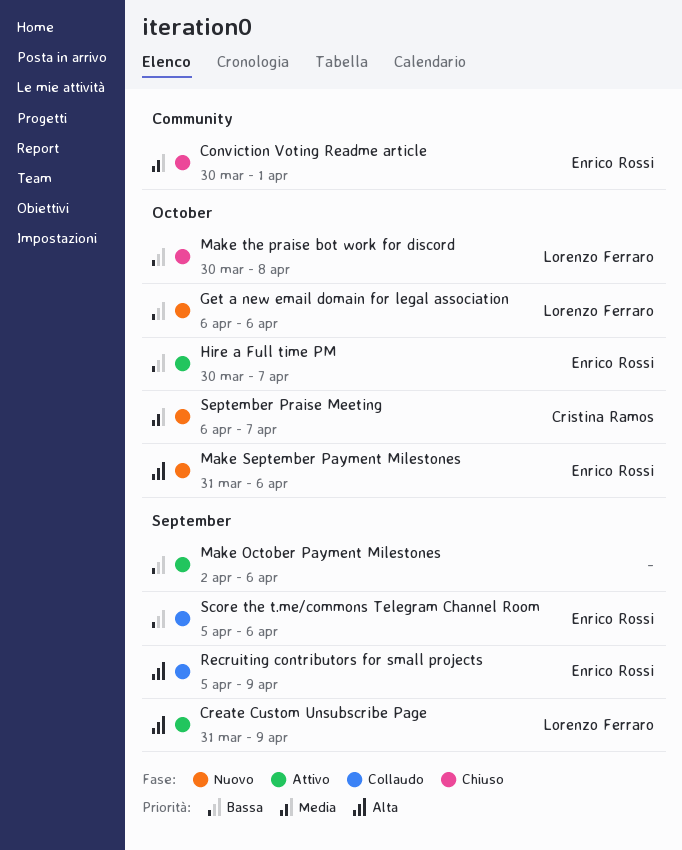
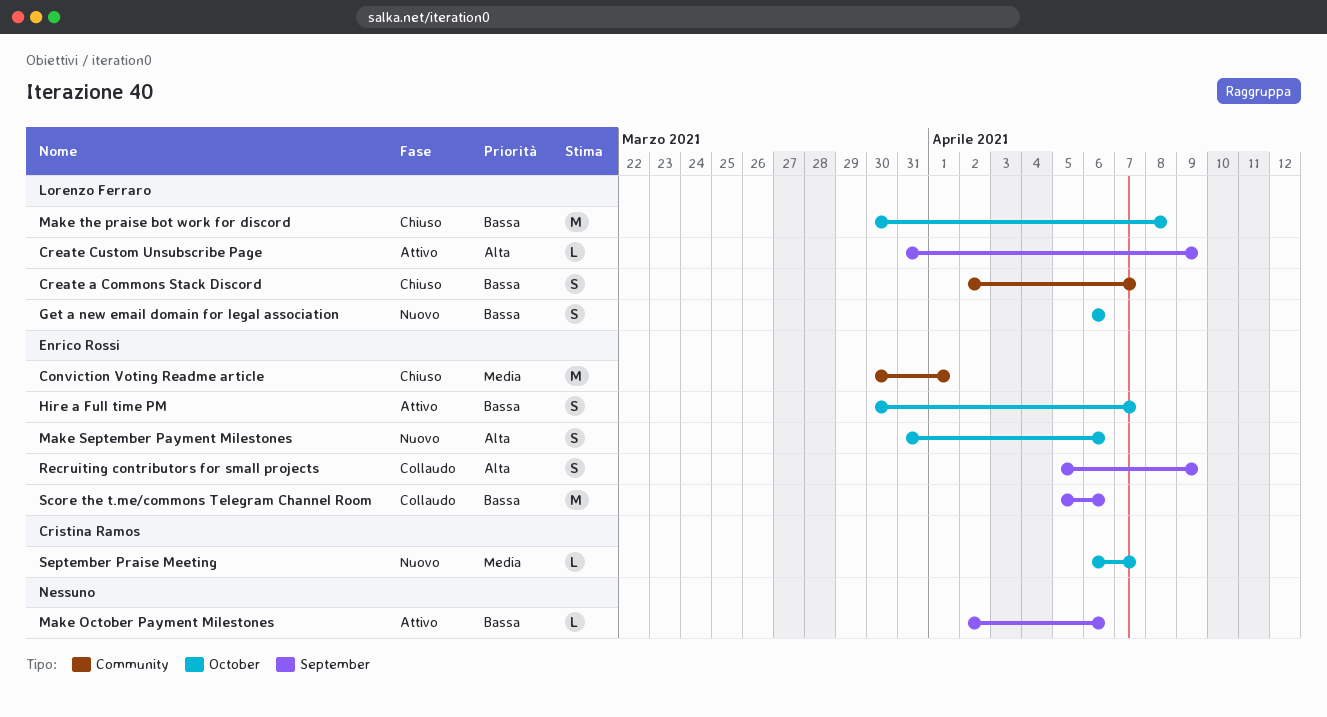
Create a Commons Stack Discord: none -> present

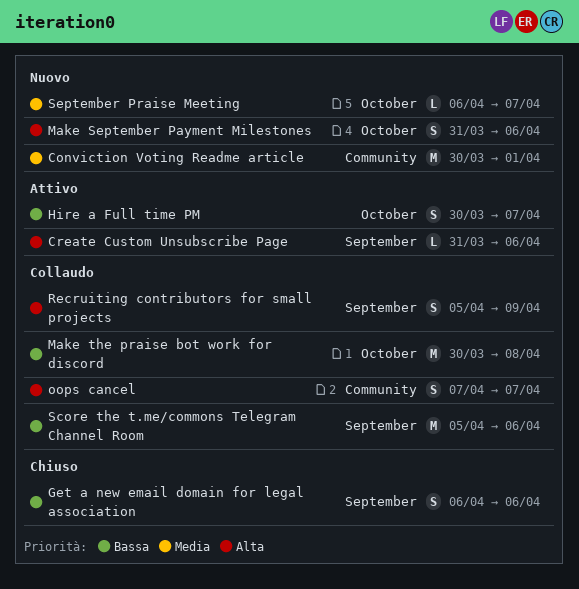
Conviction Voting Readme article, status: Chiuso -> Nuovo
Create a Commons Stack Discord: present -> none
Create Custom Unsubscribe Page, due: Apr 9 -> Apr 6
Get a new email domain for legal association, status: Nuovo -> Chiuso
Get a new email domain for legal association, label: October -> September
Make October Payment Milestones: present -> none
Make the praise bot work for discord, status: Chiuso -> Collaudo
oops cancel: none -> present

